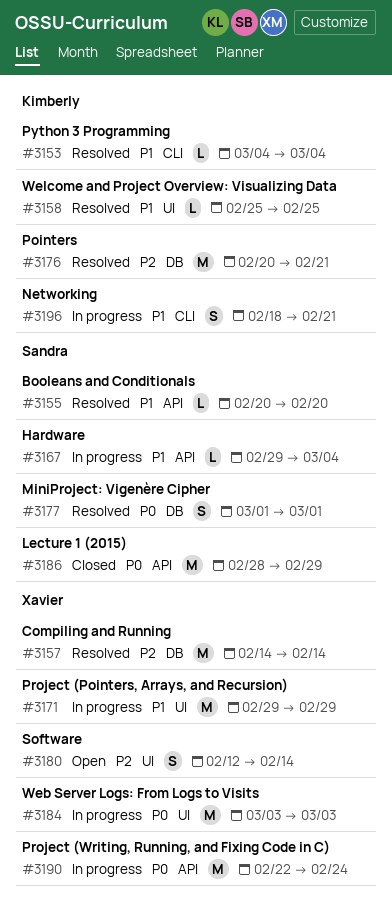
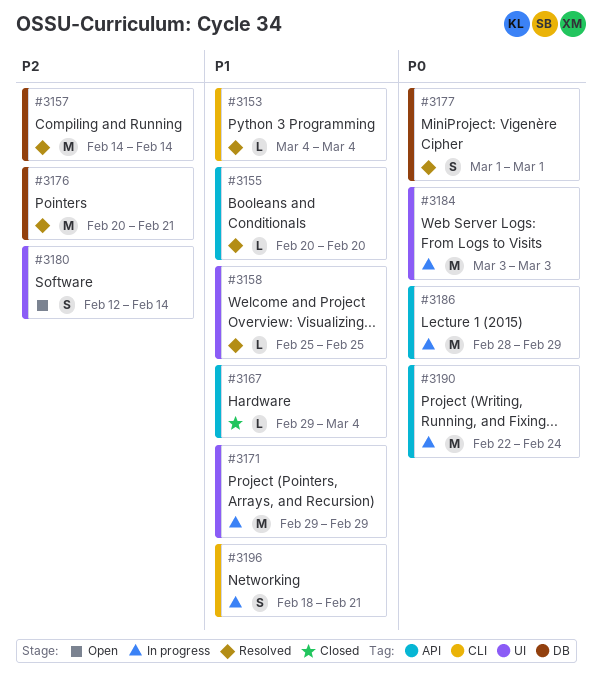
#3167, status: In progress -> Closed
#3186, status: Closed -> In progress

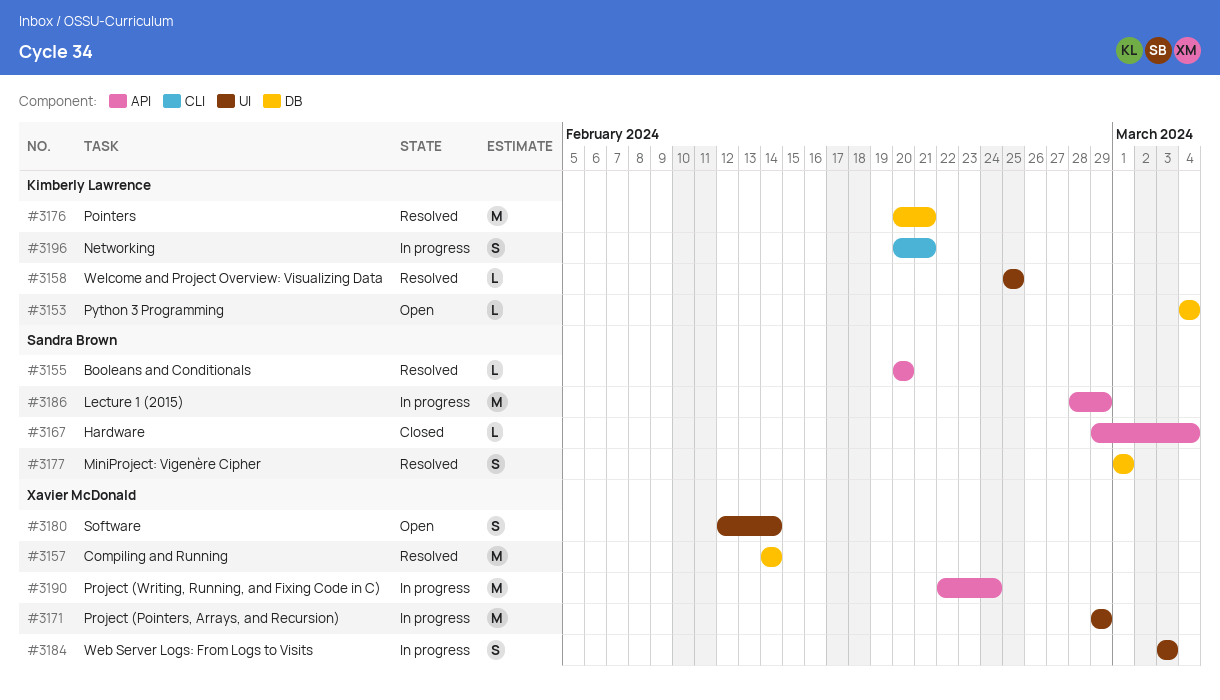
#3153, status: Resolved -> Open
#3153, label: CLI -> DB
#3184, estimate: M -> S
#3196, start: Feb 18 -> Feb 20

